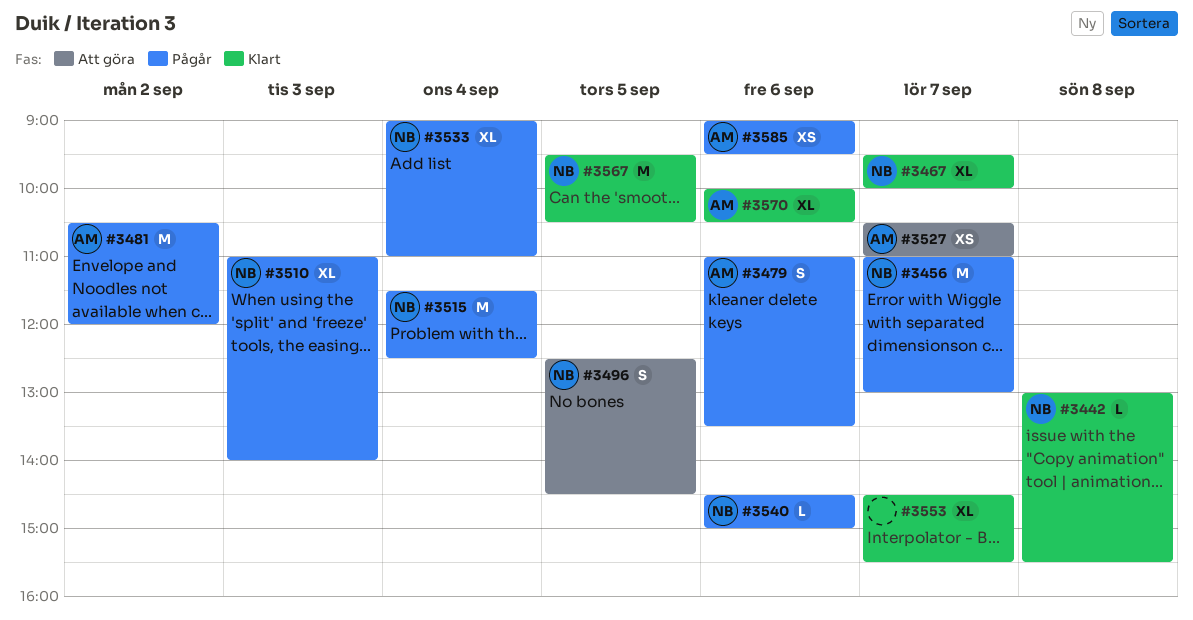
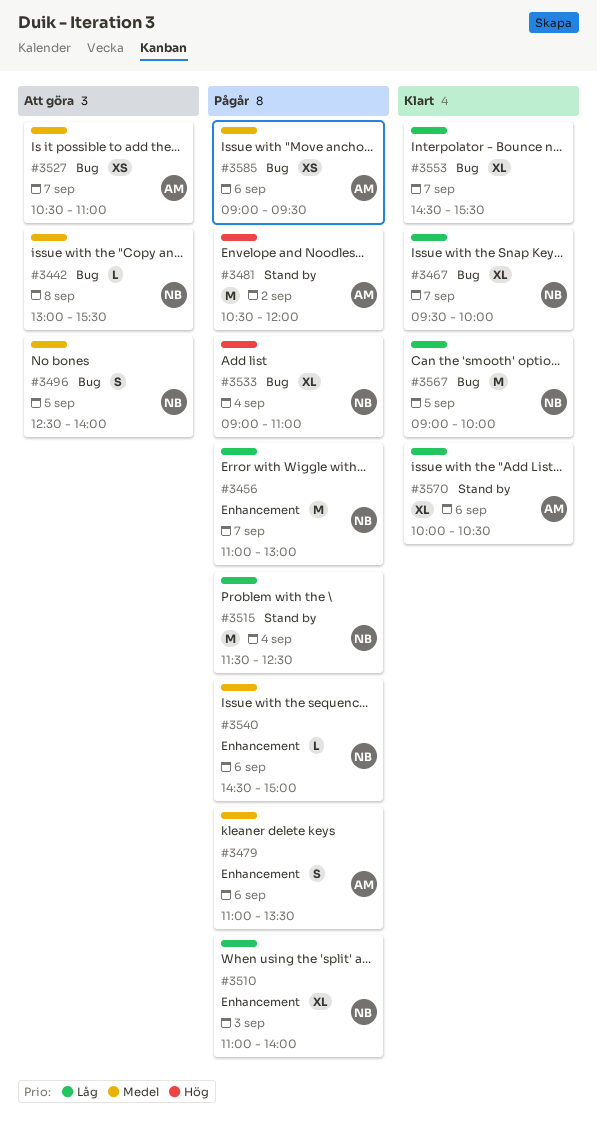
#3442, status: Klart -> Att göra
#3496, ends: 14:30 -> 14:00
#3567, begins: 09:30 -> 09:00
#3567, ends: 10:30 -> 10:00

